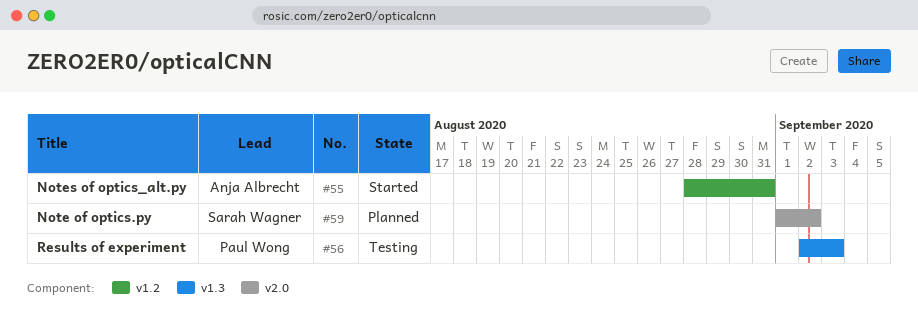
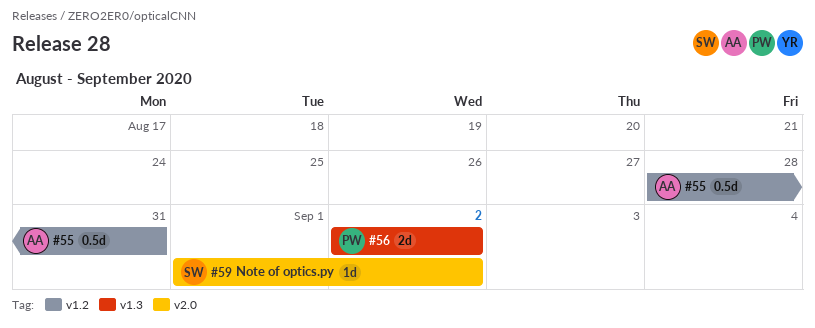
#56, due: Sep 3 -> Sep 2

